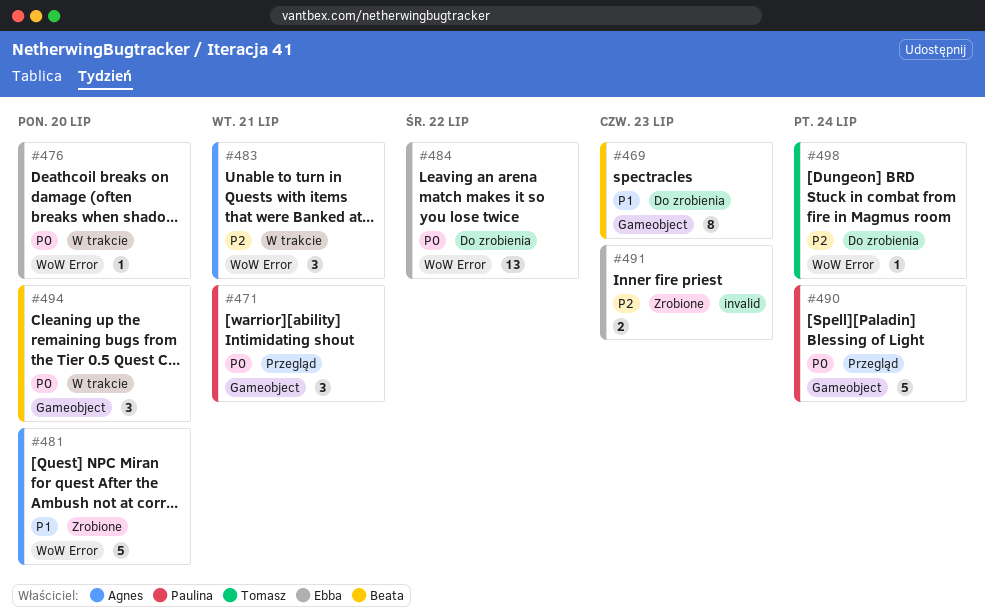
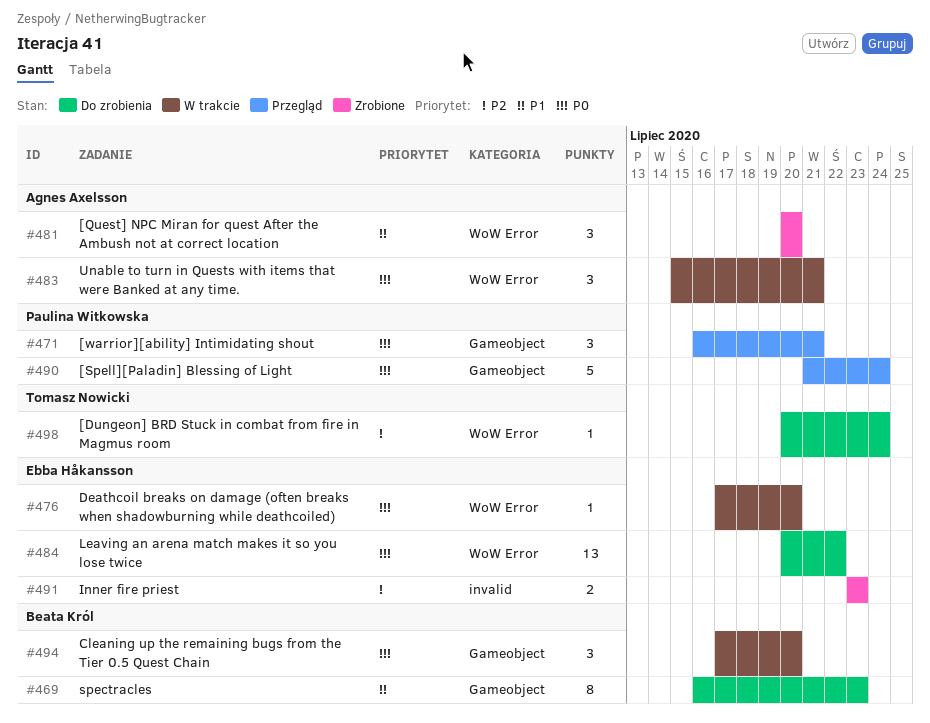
#481, estimate: 5 -> 3
#483, priority: P2 -> P0

